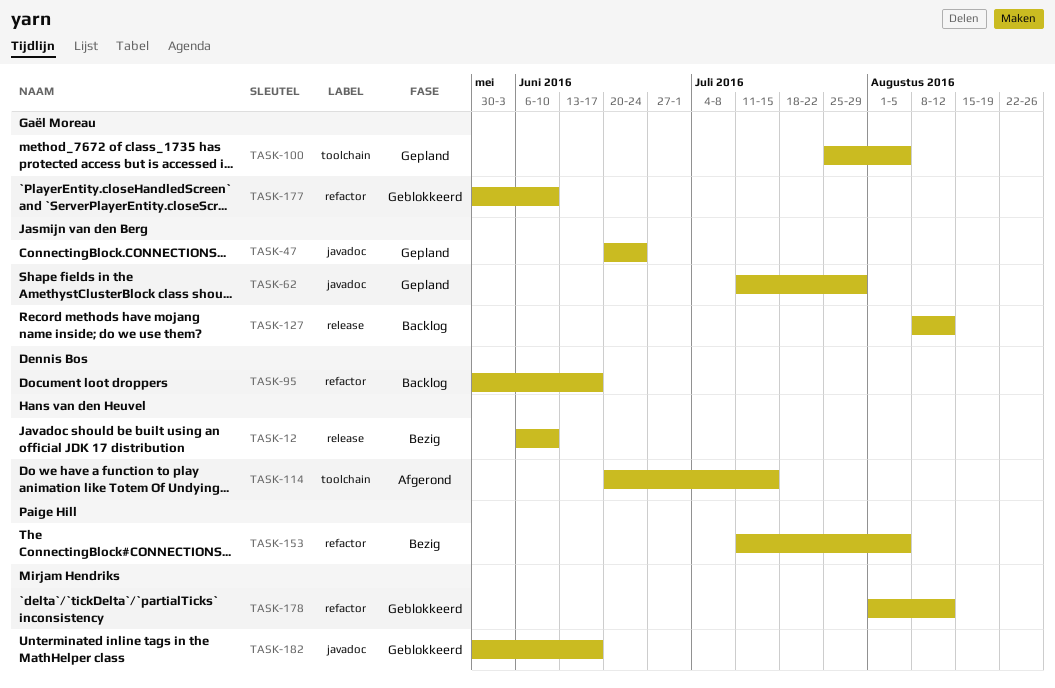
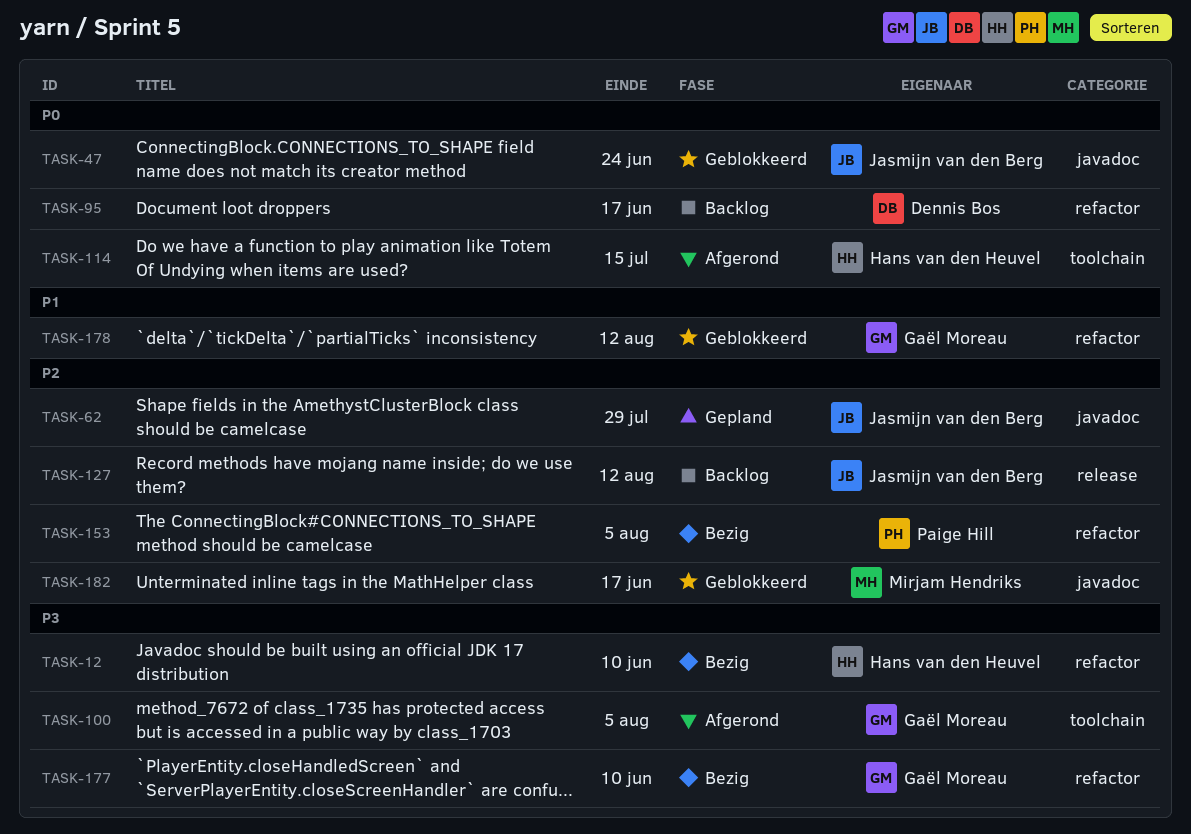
TASK-12, label: release -> refactor
TASK-47, status: Gepland -> Geblokkeerd
TASK-100, status: Gepland -> Afgerond
TASK-177, status: Geblokkeerd -> Bezig
TASK-178, owner: Mirjam Hendriks -> Gaël Moreau

